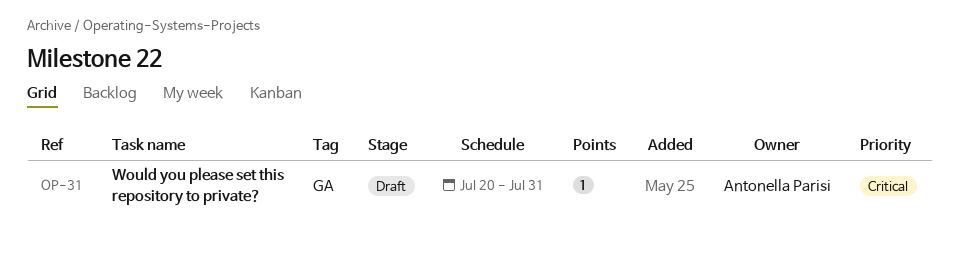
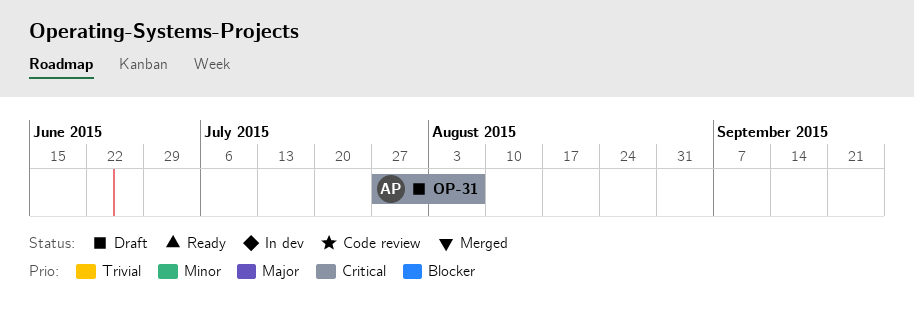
OP-31, start: Jul 20 -> Jul 27
OP-31, due: Jul 31 -> Aug 7

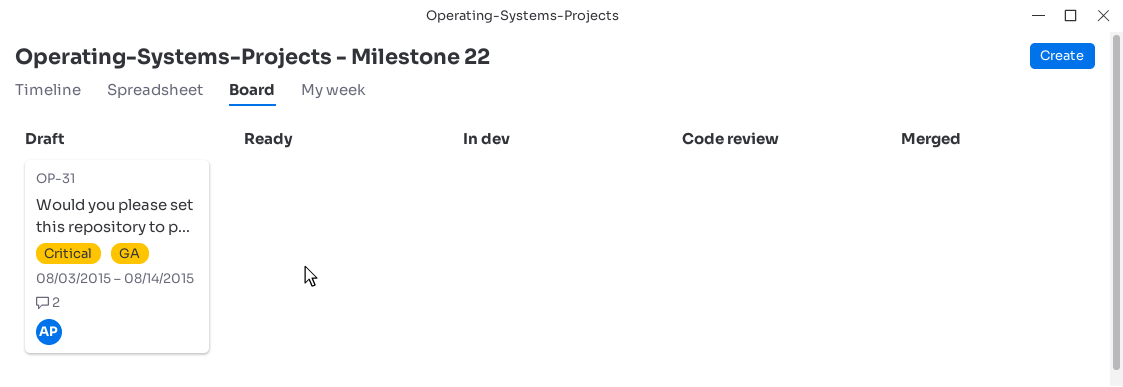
OP-31, start: Jul 27 -> Aug 3
OP-31, due: Aug 7 -> Aug 14

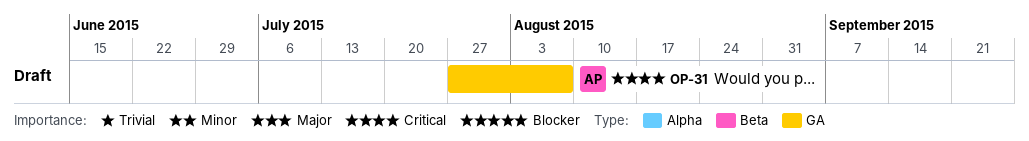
OP-31, start: Aug 3 -> Jul 27
OP-31, due: Aug 14 -> Aug 7

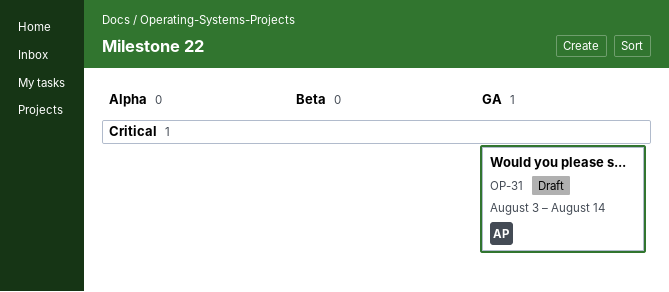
OP-31, start: Jul 27 -> Aug 3
OP-31, due: Aug 7 -> Aug 14

